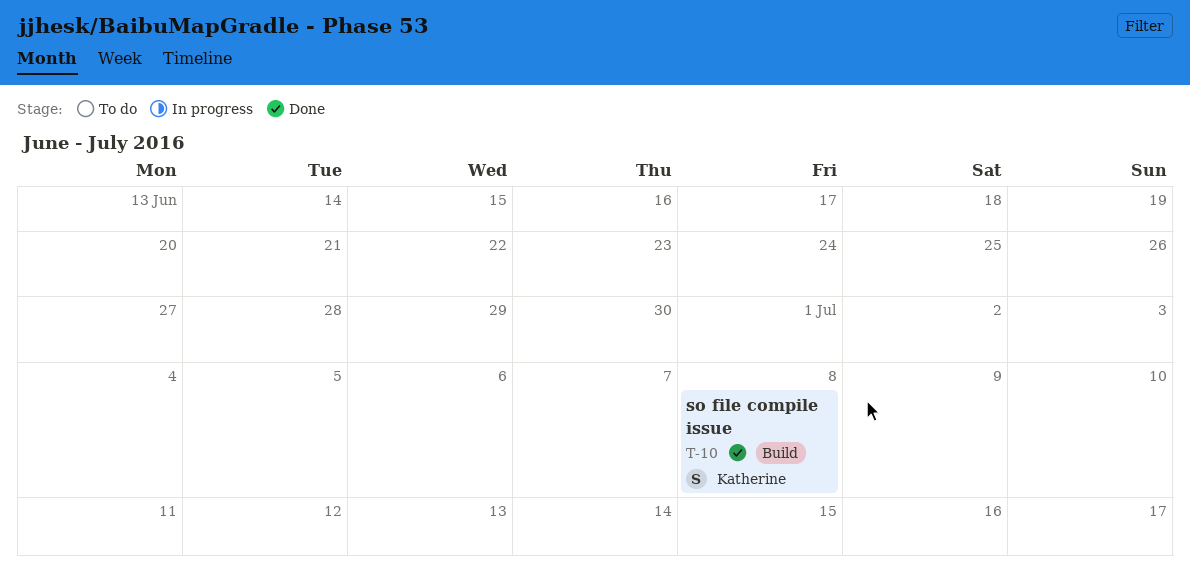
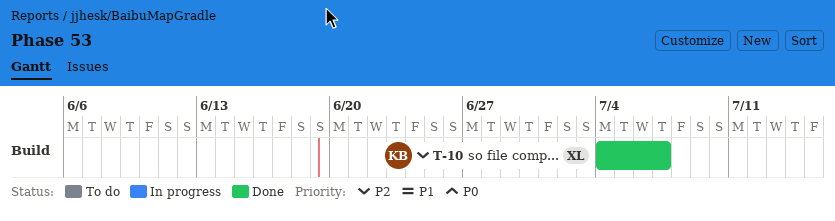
T-10, estimate: S -> XL
T-10, due: Jul 8 -> Jul 7

